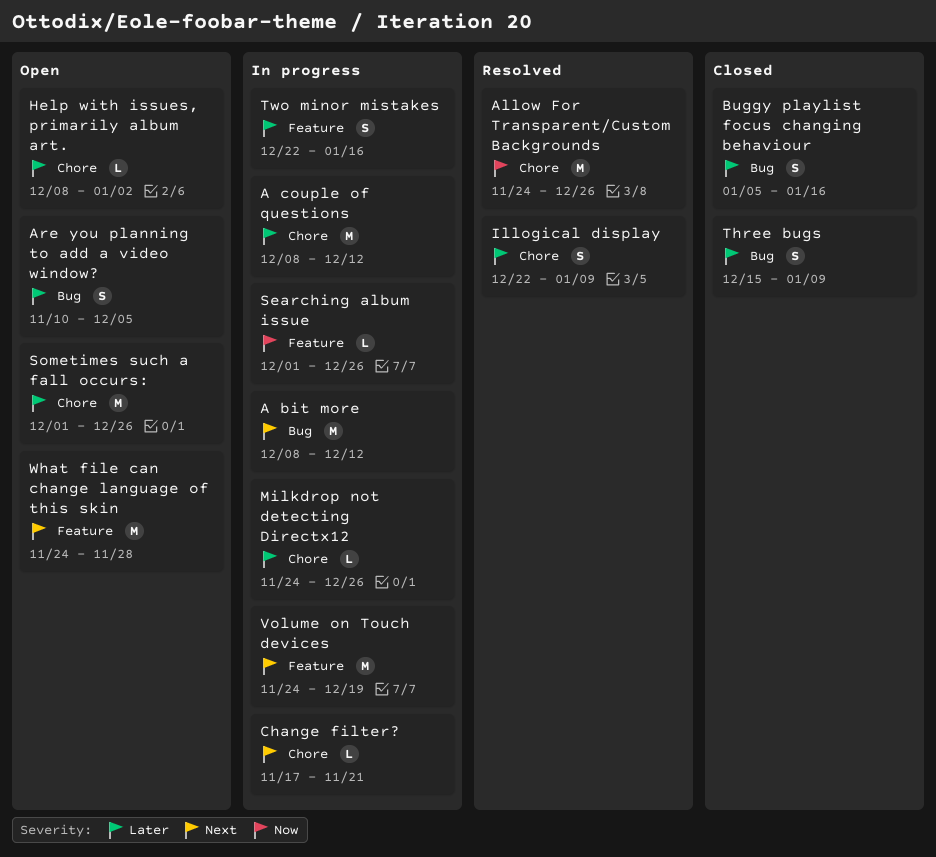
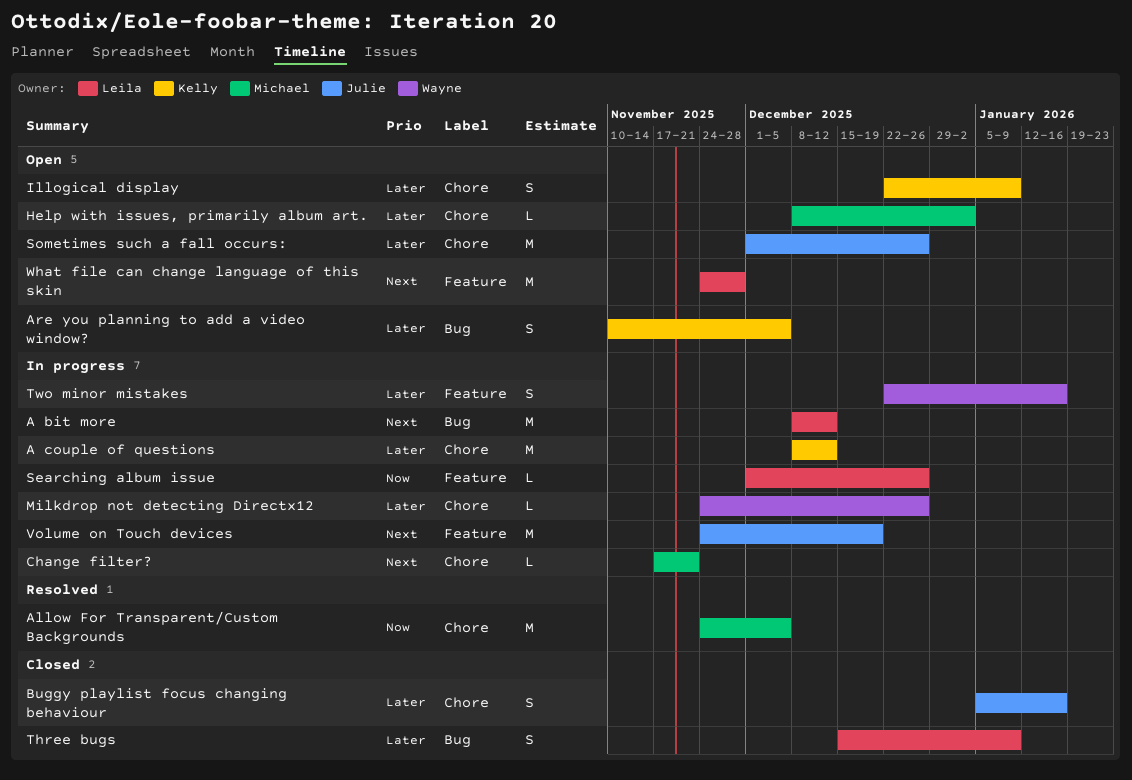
Allow For Transparent/Custom Backgrounds, due: Dec 26 -> Dec 5
Buggy playlist focus changing behaviour, label: Bug -> Chore
Illogical display, status: Resolved -> Open

